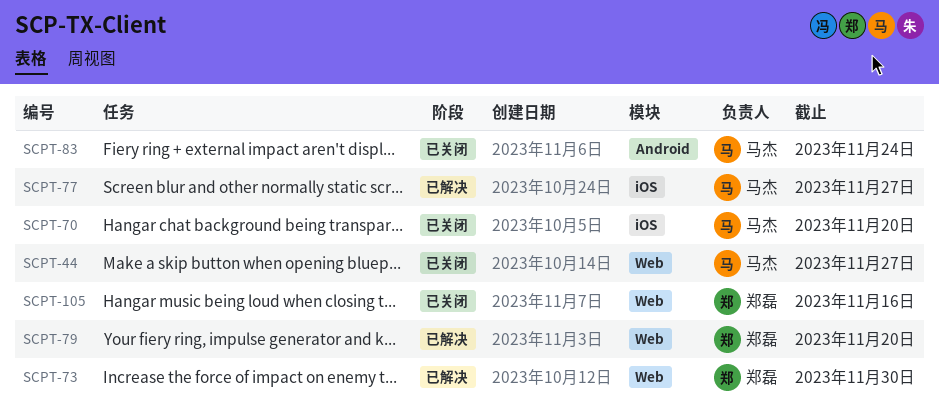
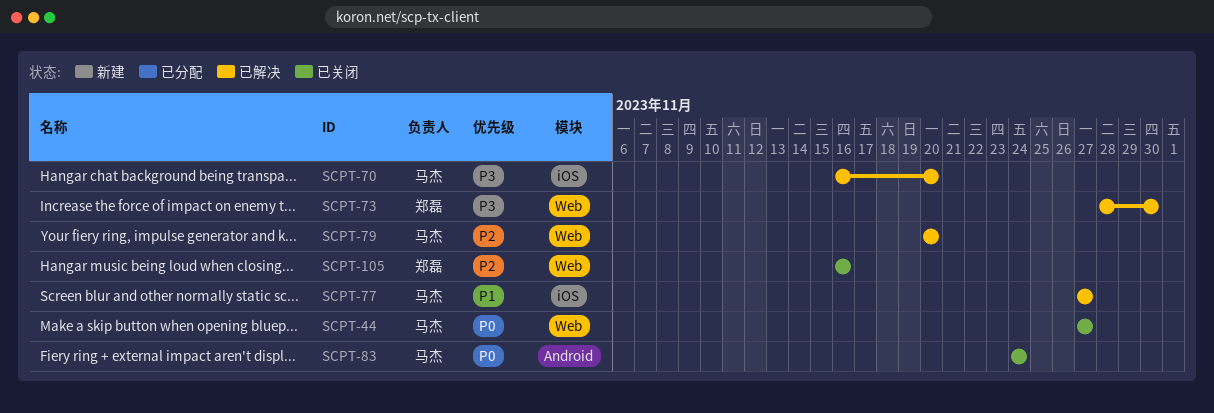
SCPT-70, status: 已关闭 -> 已解决
SCPT-79, owner: 郑磊 -> 马杰

